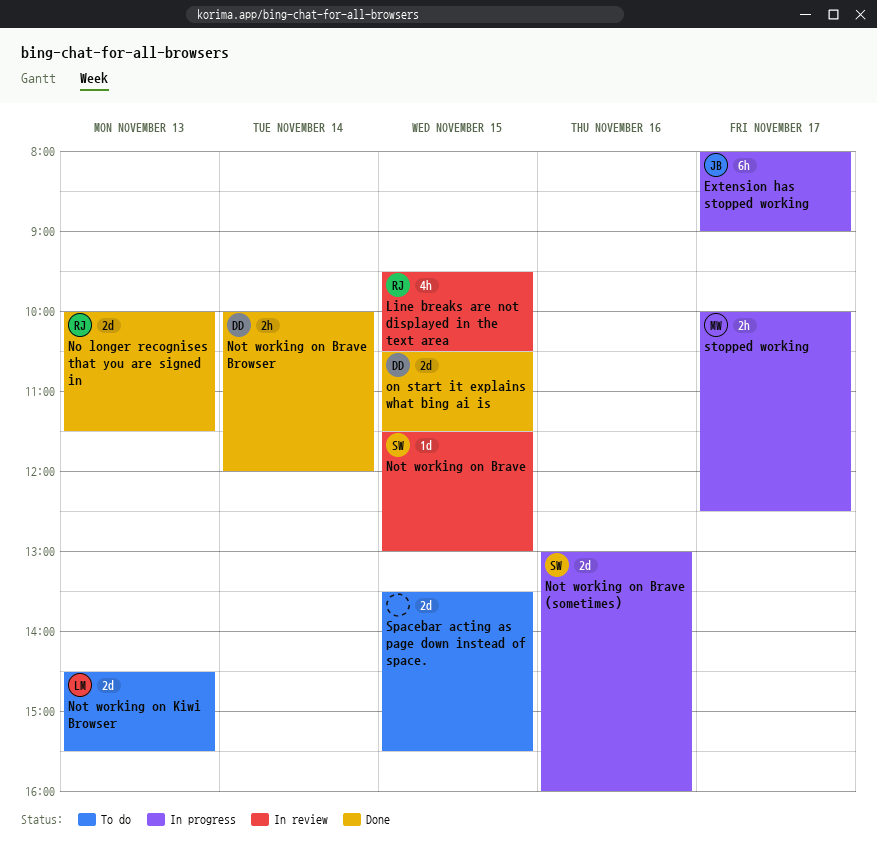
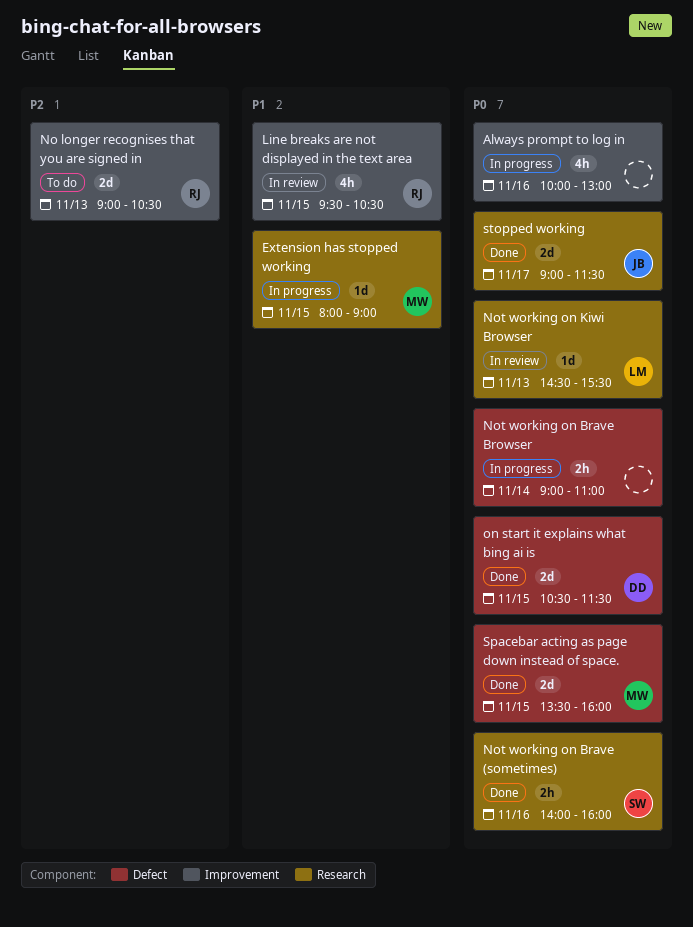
Always prompt to log in: none -> present
Extension has stopped working, owner: JB -> MW
Extension has stopped working, estimate: 6h -> 1d
Extension has stopped working, day: Nov 17 -> Nov 15
No longer recognises that you are signed in, status: Done -> To do
No longer recognises that you are signed in, begins: 10:00 -> 09:00
No longer recognises that you are signed in, ends: 11:30 -> 10:30
Not working on Brave: present -> none
Not working on Brave (sometimes), status: In progress -> Done
Not working on Brave (sometimes), estimate: 2d -> 2h
Not working on Brave (sometimes), begins: 13:00 -> 14:00
Not working on Brave Browser, status: Done -> In progress
Not working on Brave Browser, owner: DD -> none
Not working on Brave Browser, begins: 10:00 -> 09:00
Not working on Brave Browser, ends: 12:00 -> 11:00
Not working on Kiwi Browser, status: To do -> In review
Not working on Kiwi Browser, estimate: 2d -> 1d
Spacebar acting as page down instead of space., status: To do -> Done
Spacebar acting as page down instead of space., owner: none -> MW
Spacebar acting as page down instead of space., ends: 15:30 -> 16:00
stopped working, status: In progress -> Done
stopped working, owner: MW -> JB
stopped working, estimate: 2h -> 2d
stopped working, begins: 10:00 -> 09:00
stopped working, ends: 12:30 -> 11:30

